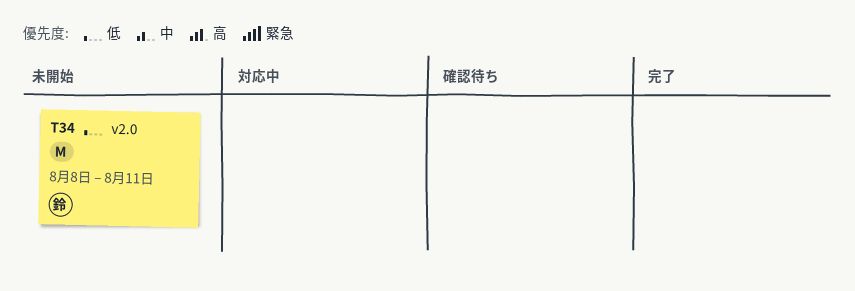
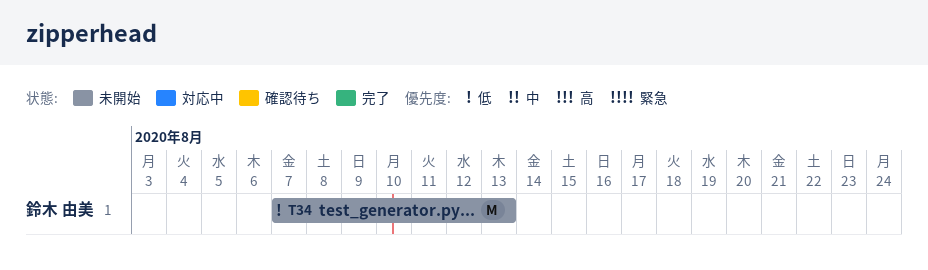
T34, start: Aug 8 -> Aug 7
T34, due: Aug 11 -> Aug 13

